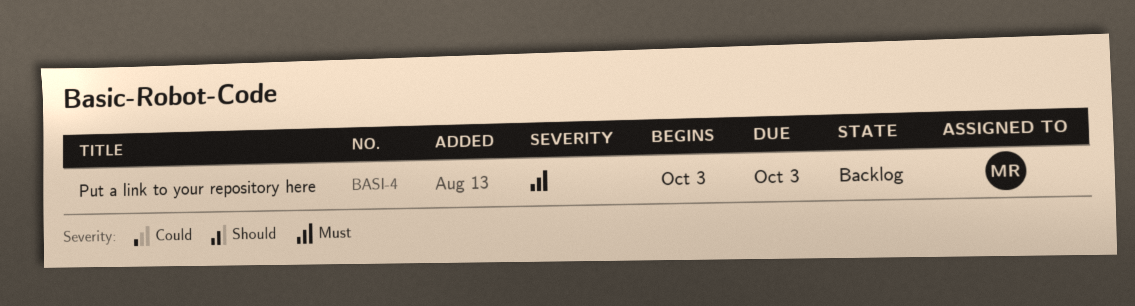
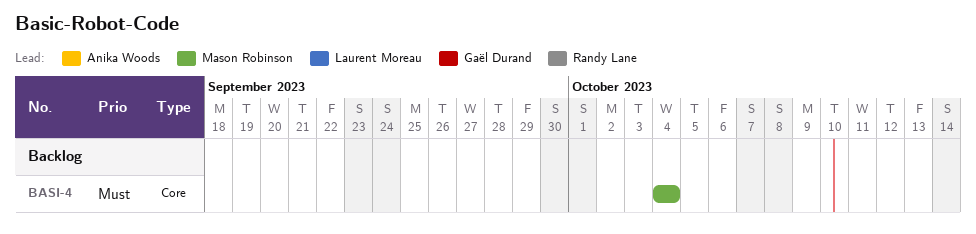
BASI-4, start: Oct 3 -> Oct 4
BASI-4, due: Oct 3 -> Oct 4

